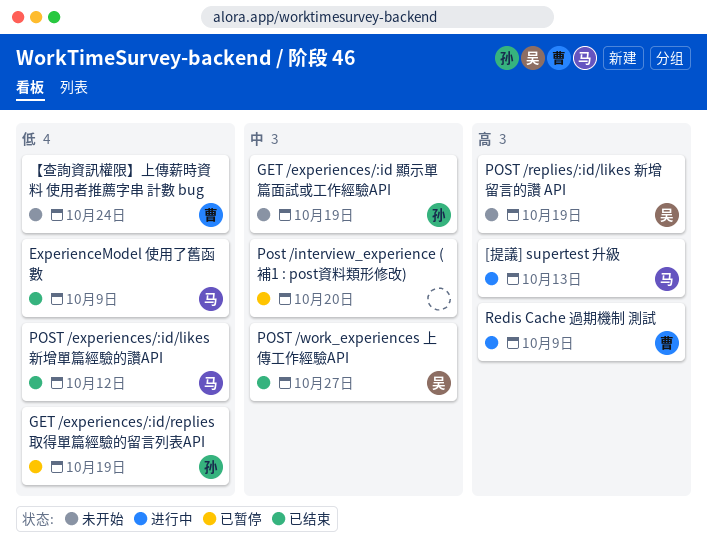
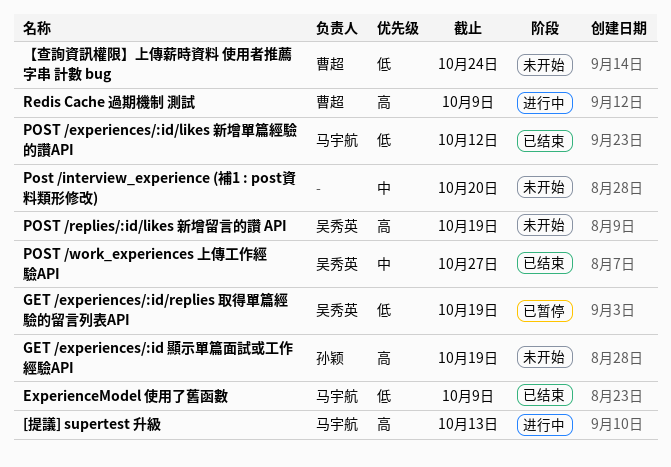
GET /experiences/:id 顯示單篇面試或工作經驗API, priority: 中 -> 高
GET /experiences/:id/replies 取得單篇經驗的留言列表API, owner: 孙颖 -> 吴秀英
Post /interview_experience (補1 : post資料類形修改), status: 已暂停 -> 未开始

